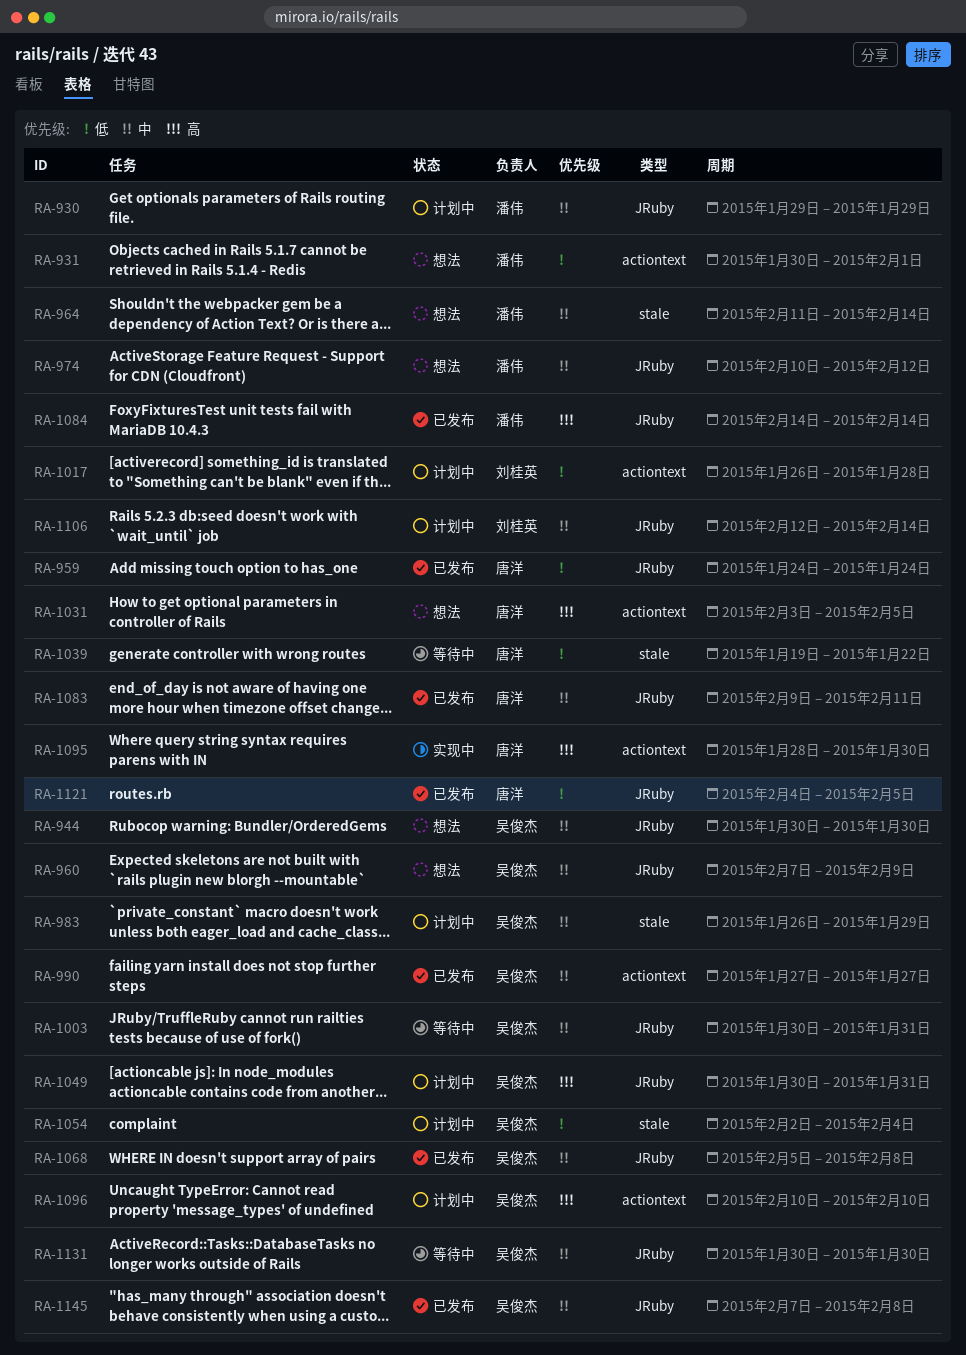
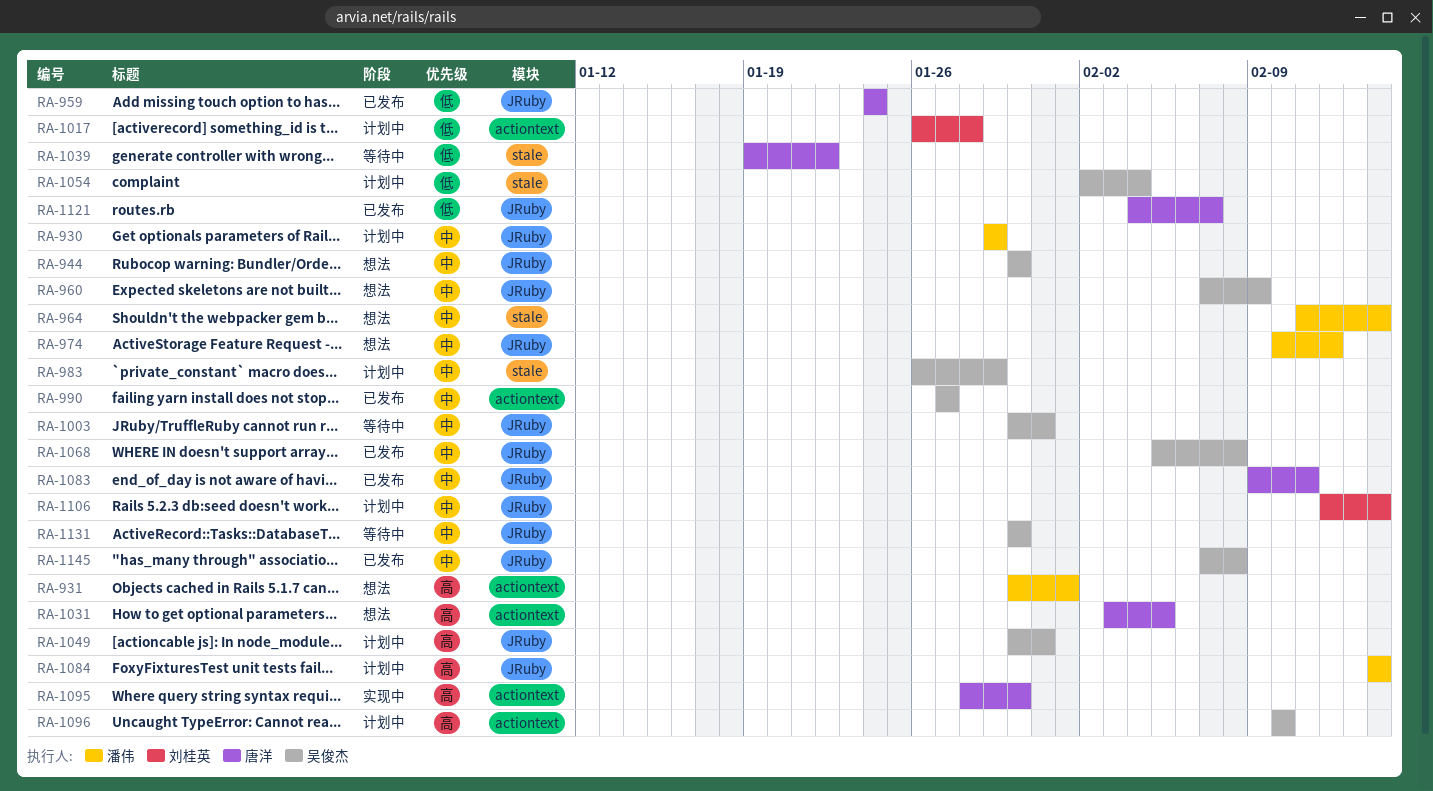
RA-931, priority: 低 -> 高
RA-1084, status: 已发布 -> 计划中
RA-1121, due: Feb 5 -> Feb 7

